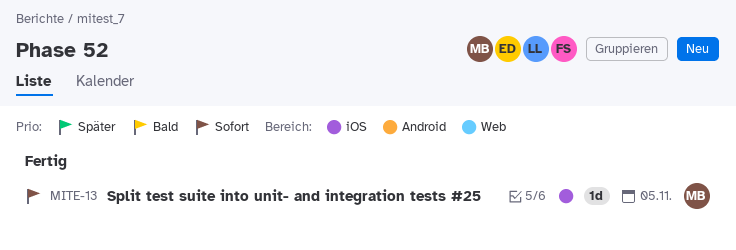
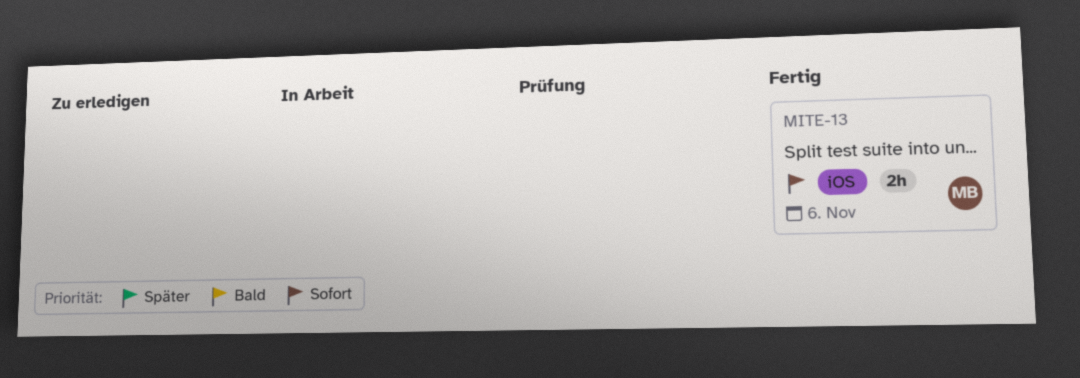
MITE-13, estimate: 1d -> 2h
MITE-13, due: Nov 5 -> Nov 6

